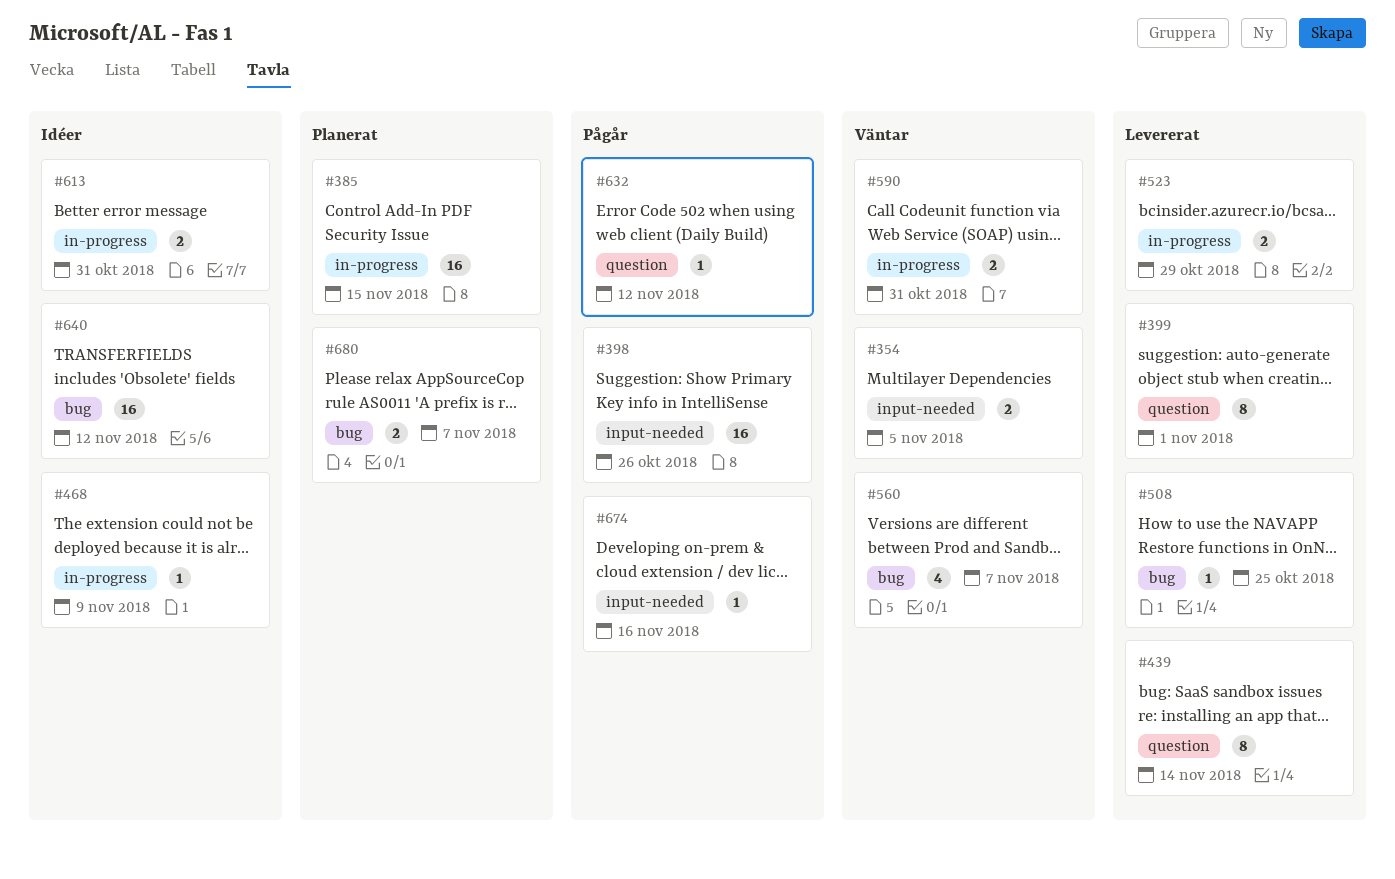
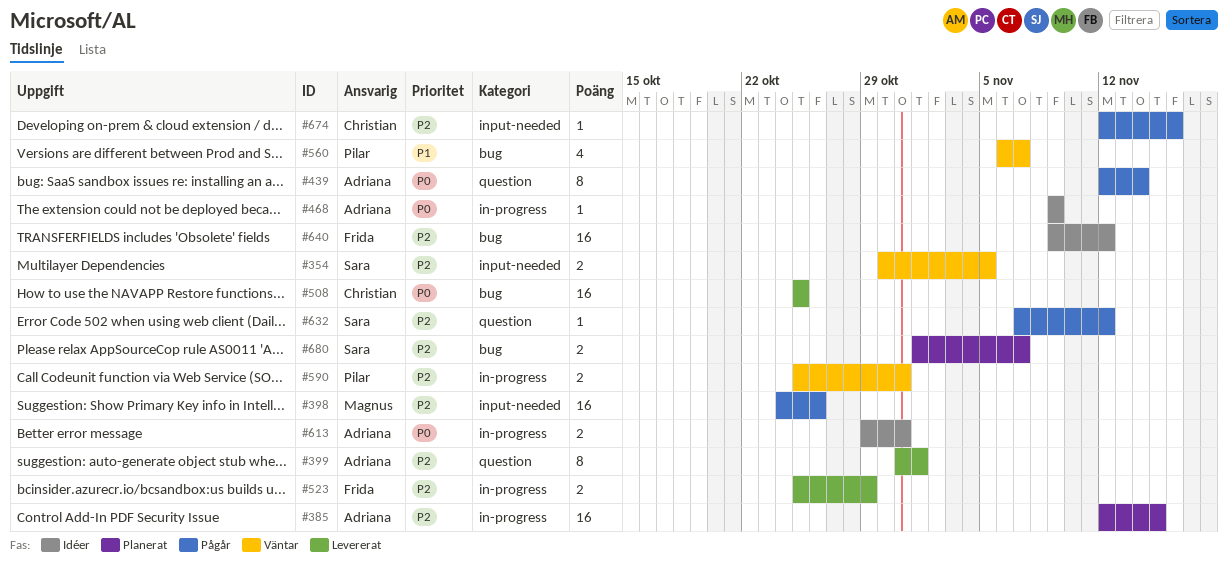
#439, status: Levererat -> Pågår
#508, estimate: 1 -> 16

